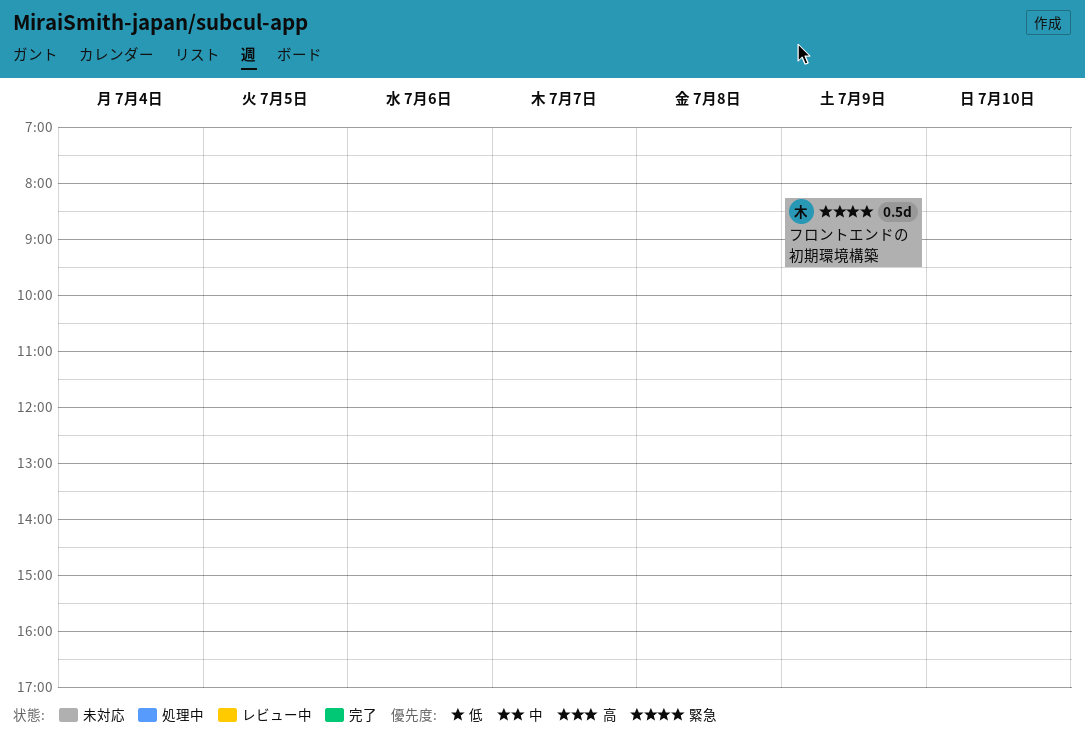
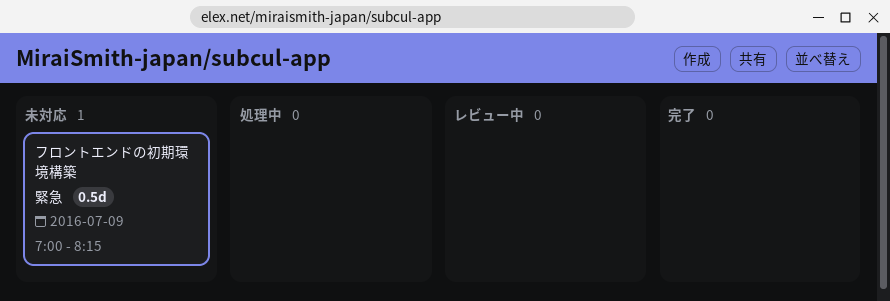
フロントエンドの初期環境構築, begins: 08:15 -> 07:00
フロントエンドの初期環境構築, ends: 09:30 -> 08:15

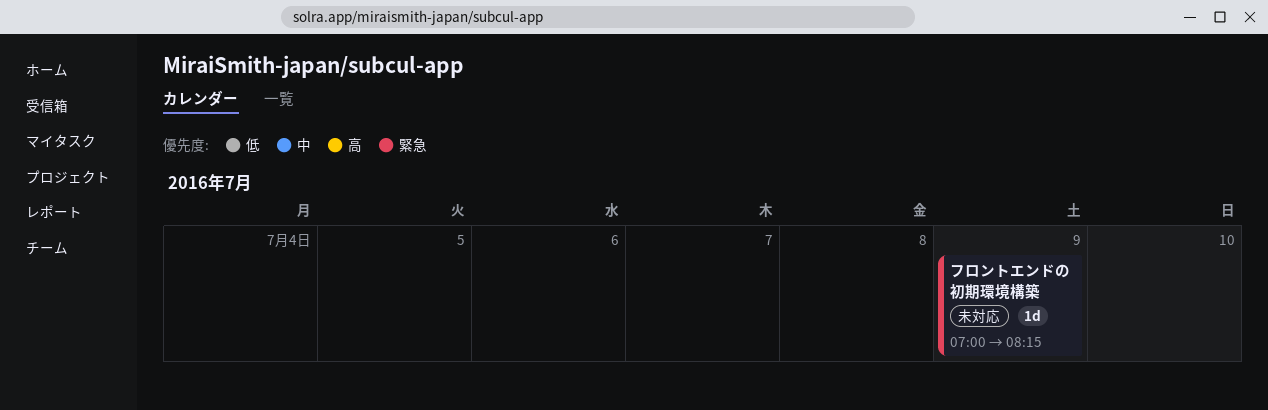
フロントエンドの初期環境構築, estimate: 0.5d -> 1d

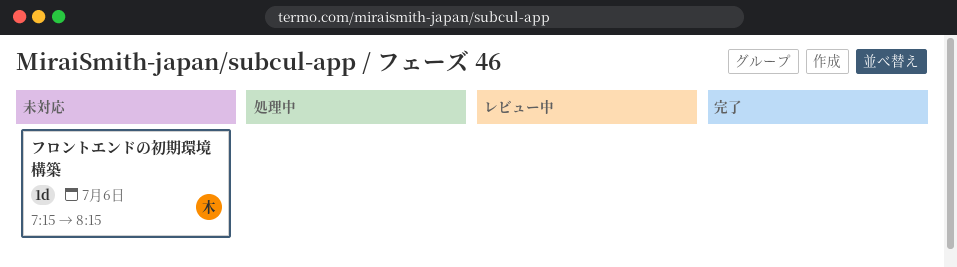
フロントエンドの初期環境構築, day: Jul 9 -> Jul 6
フロントエンドの初期環境構築, begins: 07:00 -> 07:15

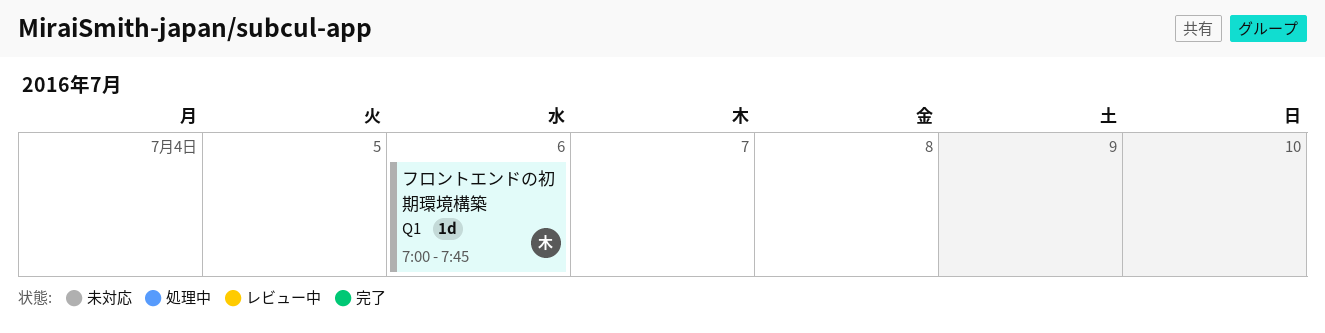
フロントエンドの初期環境構築, begins: 07:15 -> 07:00
フロントエンドの初期環境構築, ends: 08:15 -> 07:45

